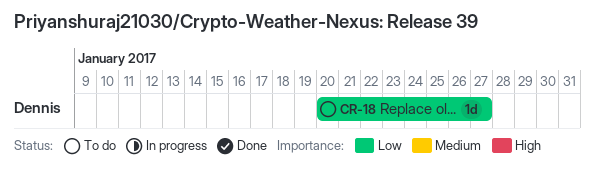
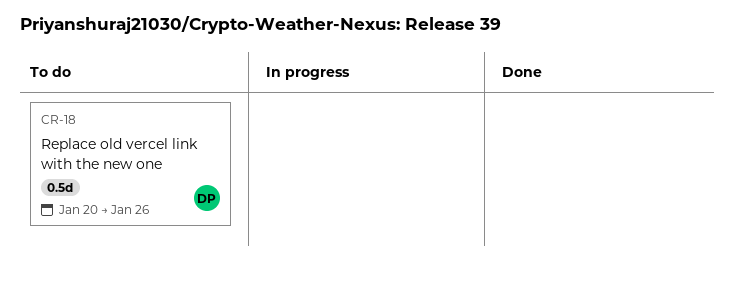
CR-18, estimate: 1d -> 0.5d
CR-18, due: Jan 27 -> Jan 26

